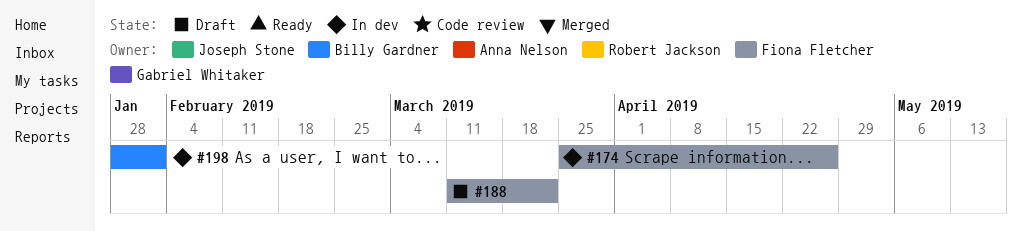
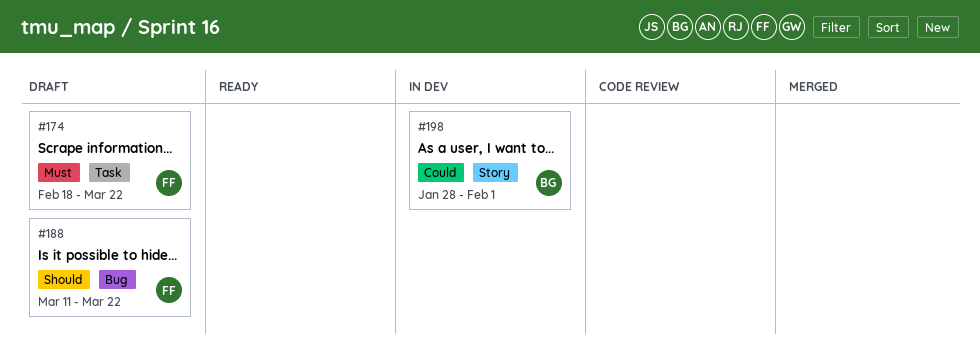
#174, status: In dev -> Draft
#174, start: Mar 25 -> Feb 18
#174, due: Apr 26 -> Mar 22

